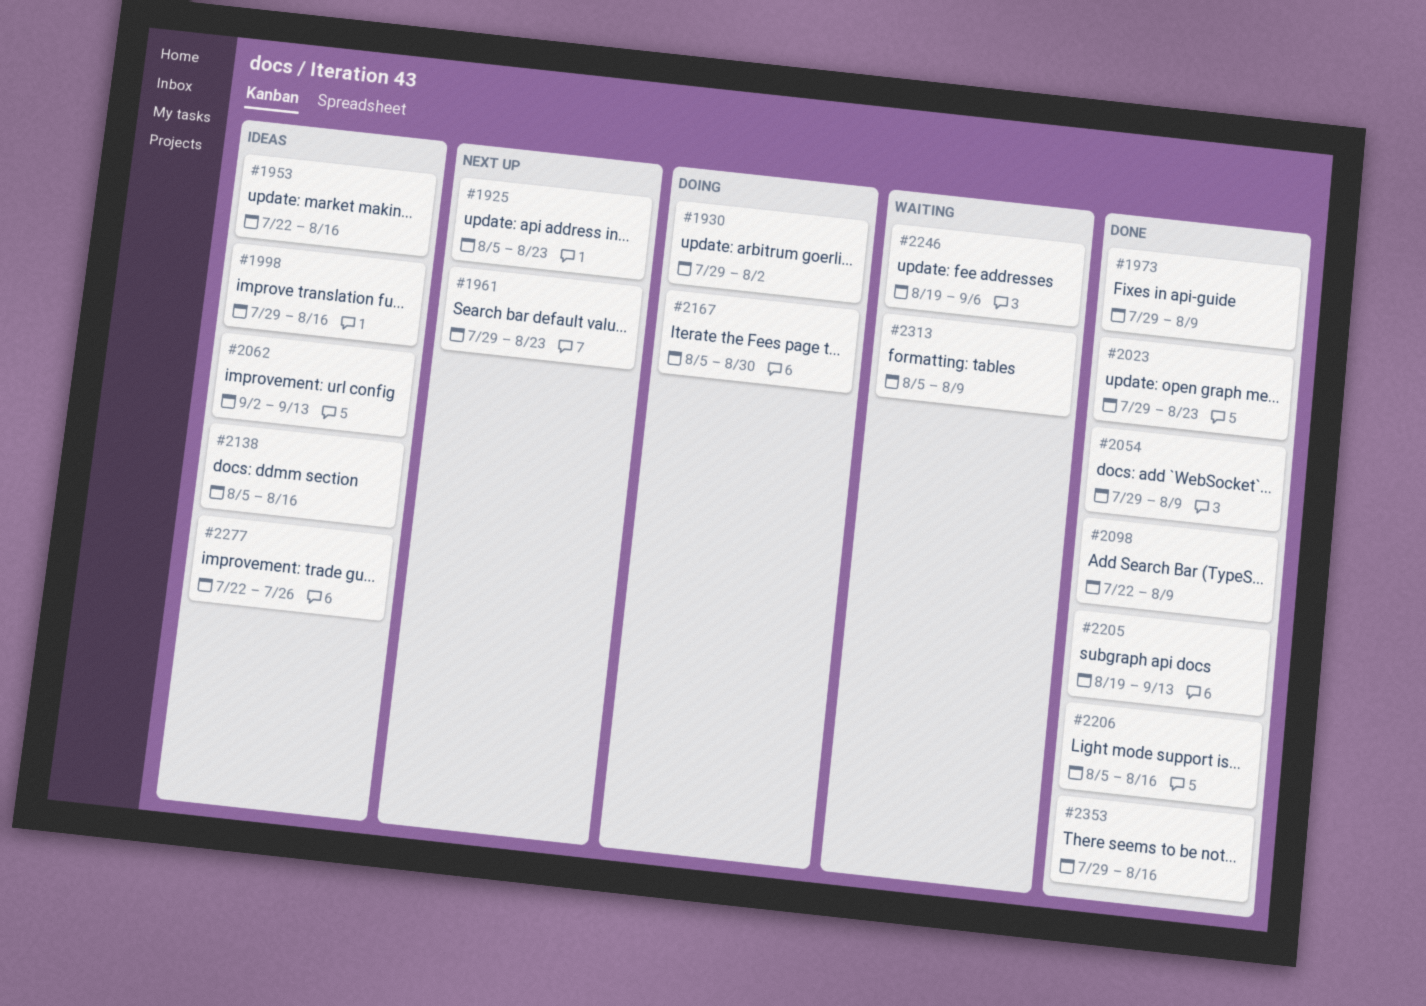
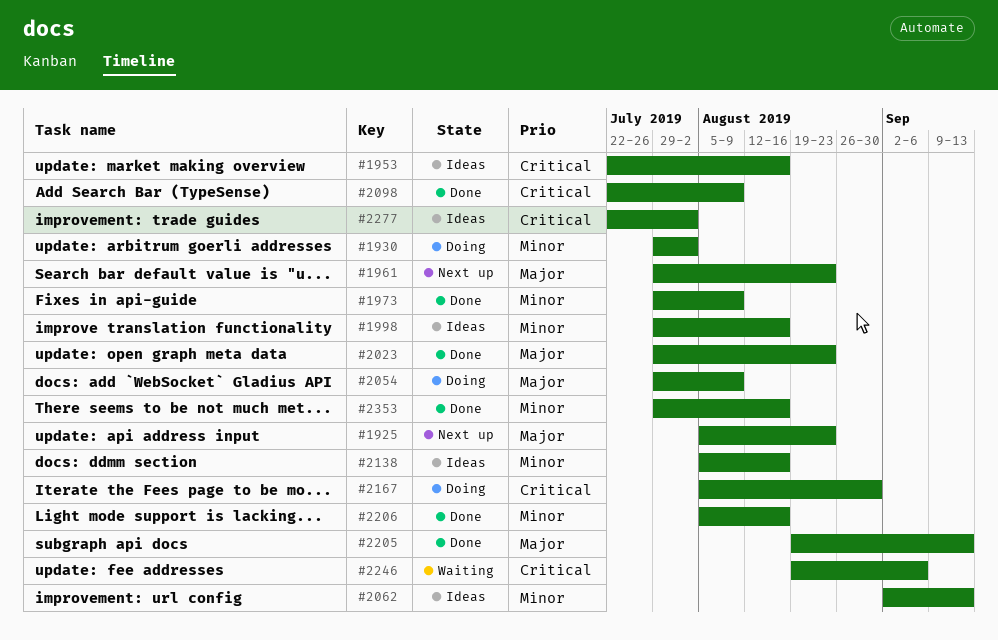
#2054, status: Done -> Doing
#2277, due: Jul 26 -> Aug 2
#2313: present -> none

